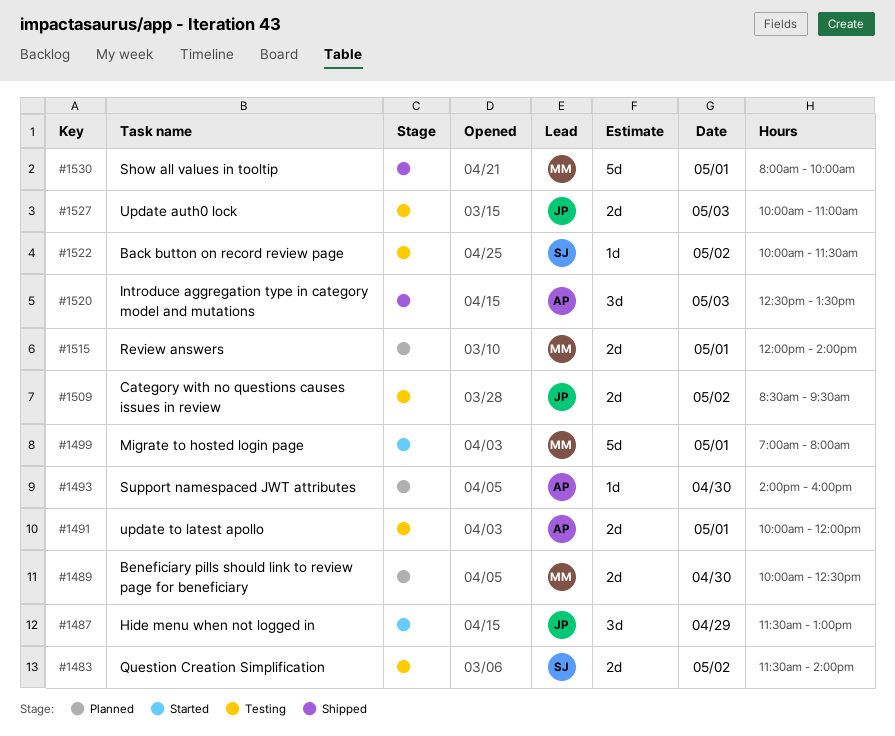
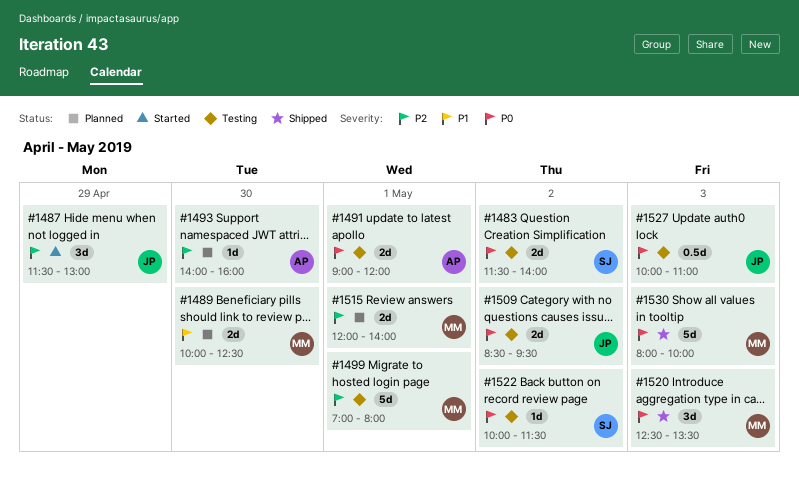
#1491, begins: 10:00 -> 09:00
#1499, status: Started -> Testing
#1520, owner: AP -> MM
#1527, estimate: 2d -> 0.5d
#1530, day: May 1 -> May 3

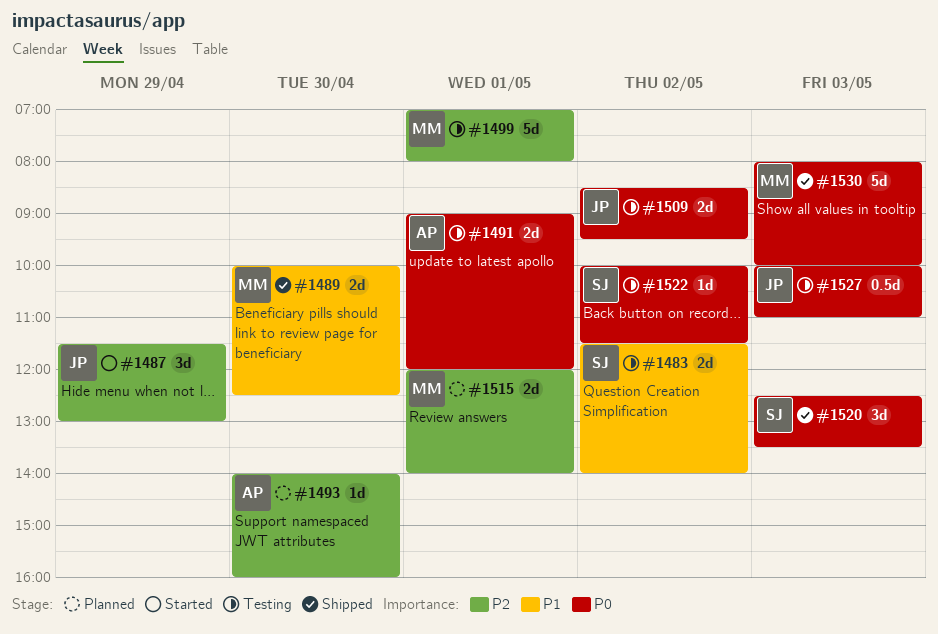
#1483, priority: P0 -> P1
#1489, status: Planned -> Shipped
#1520, owner: MM -> SJ

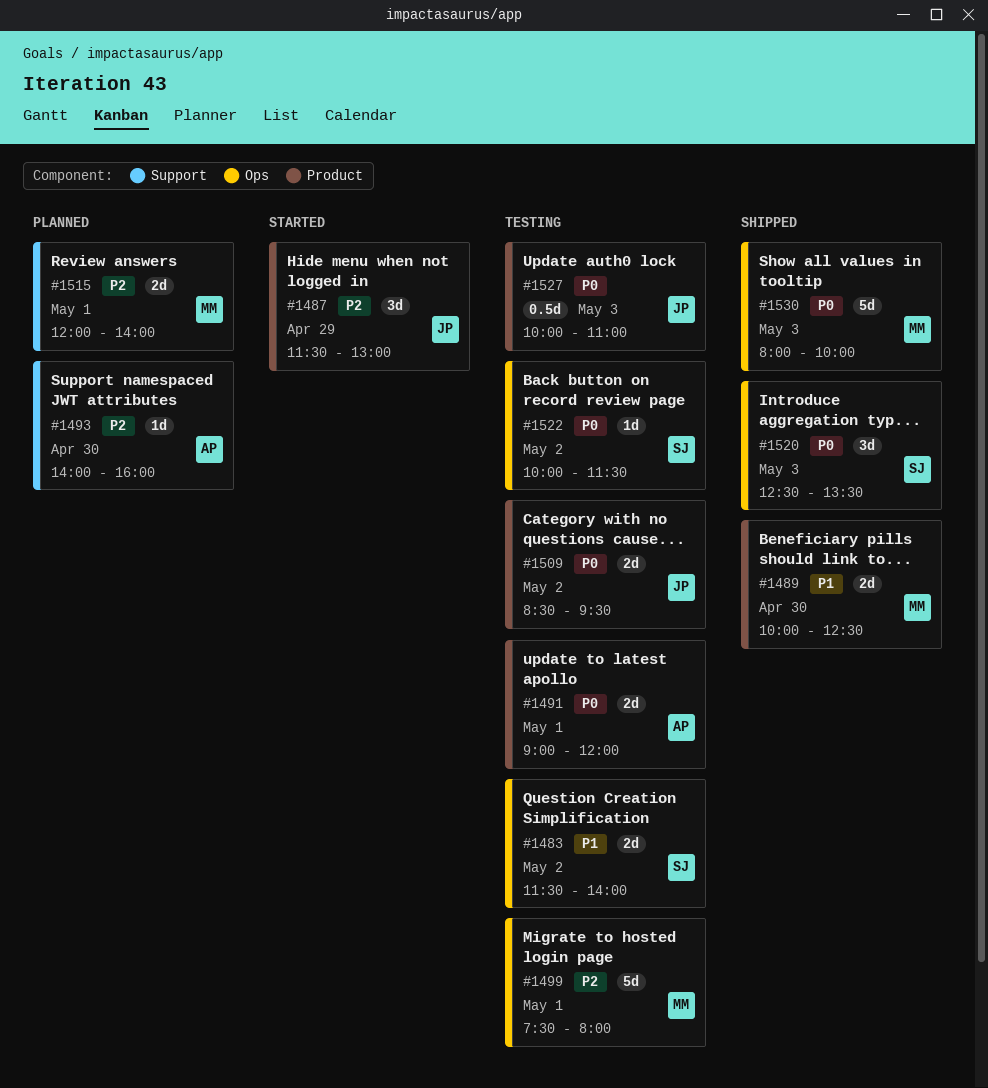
#1499, begins: 07:00 -> 07:30

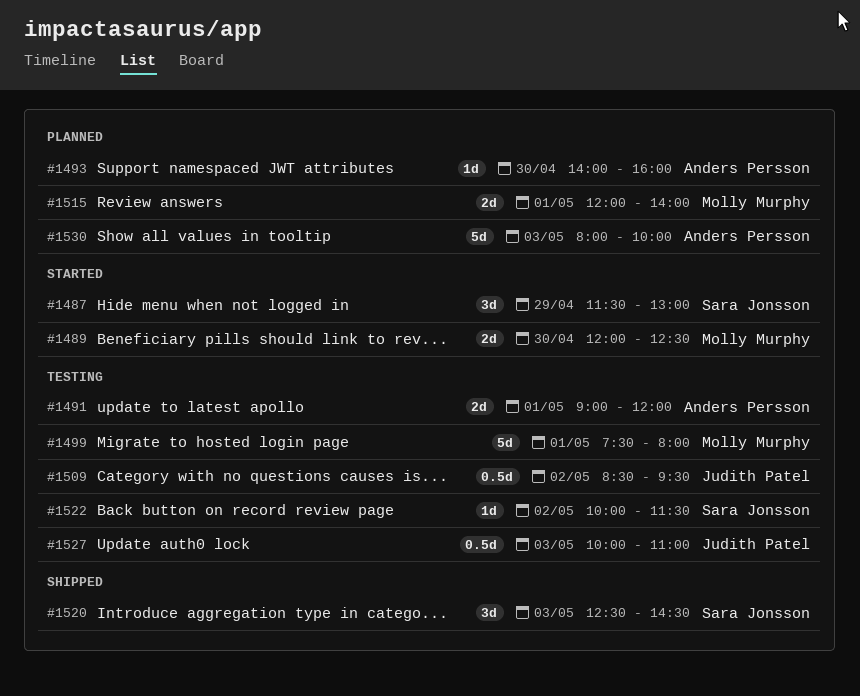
#1483: present -> none
#1487, owner: Judith Patel -> Sara Jonsson
#1489, status: Shipped -> Started
#1489, begins: 10:00 -> 12:00
#1509, estimate: 2d -> 0.5d
#1520, ends: 13:30 -> 14:30
#1530, status: Shipped -> Planned
#1530, owner: Molly Murphy -> Anders Persson

